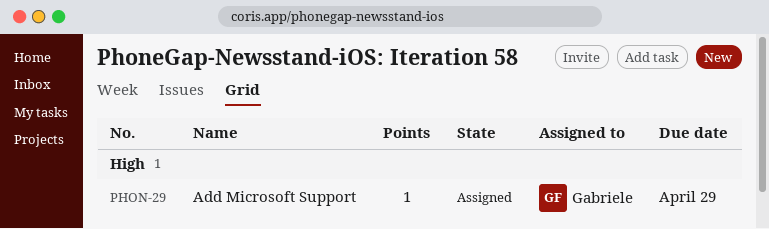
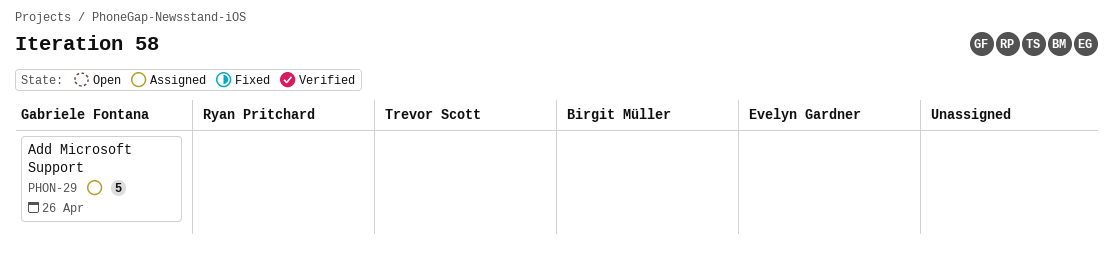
PHON-29, estimate: 1 -> 5
PHON-29, due: Apr 29 -> Apr 26

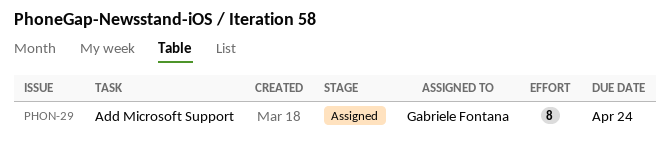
PHON-29, estimate: 5 -> 8
PHON-29, due: Apr 26 -> Apr 24

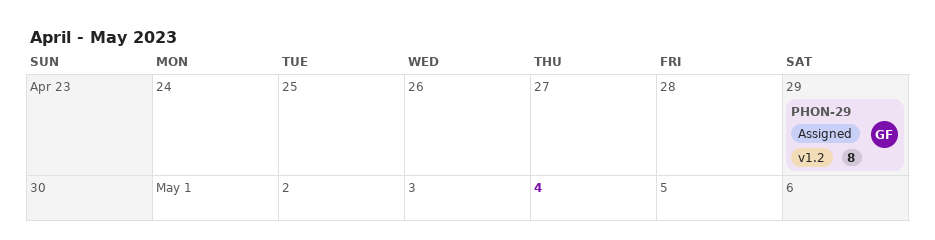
PHON-29, due: Apr 24 -> Apr 29

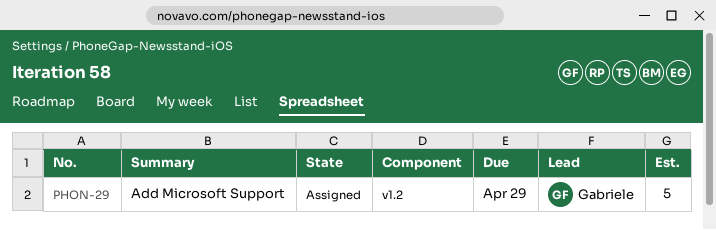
PHON-29, estimate: 8 -> 5

